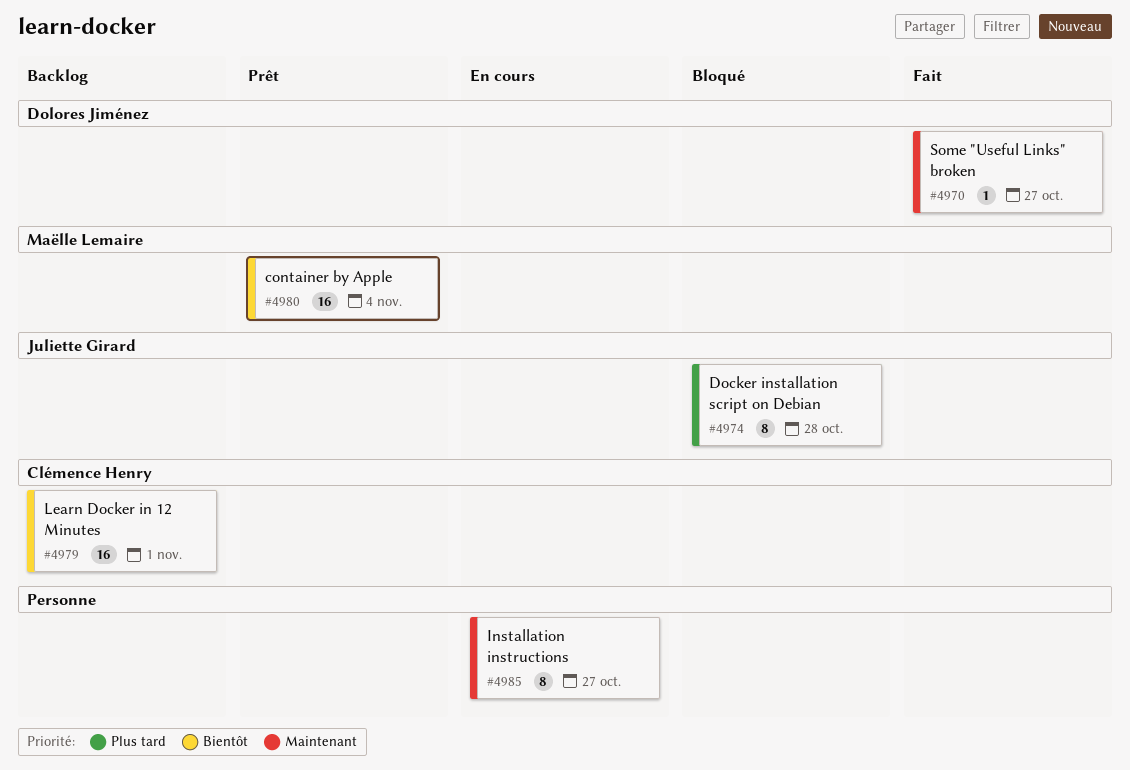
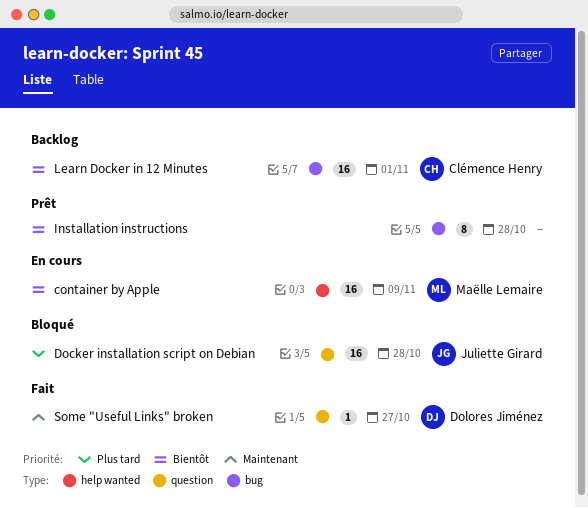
container by Apple, status: Prêt -> En cours
container by Apple, due: Nov 4 -> Nov 9
Docker installation script on Debian, estimate: 8 -> 16
Installation instructions, status: En cours -> Prêt
Installation instructions, priority: Maintenant -> Bientôt
Installation instructions, due: Oct 27 -> Oct 28

